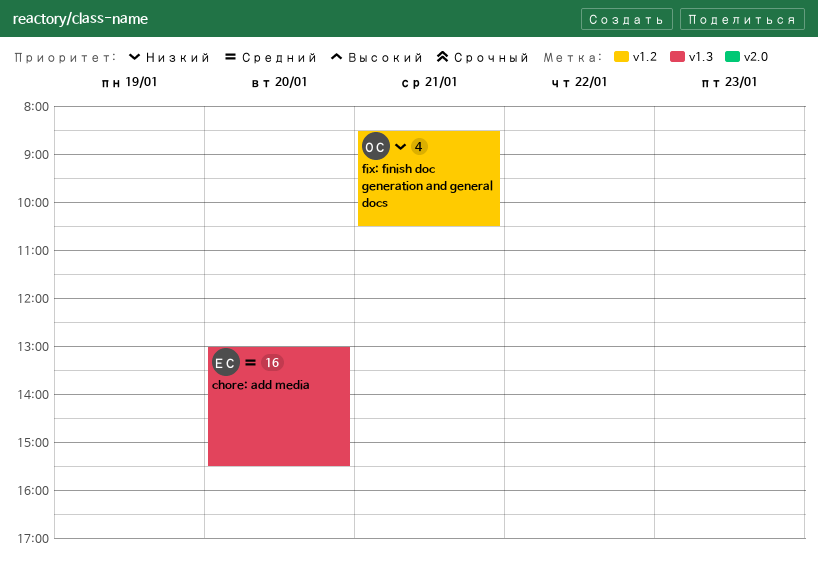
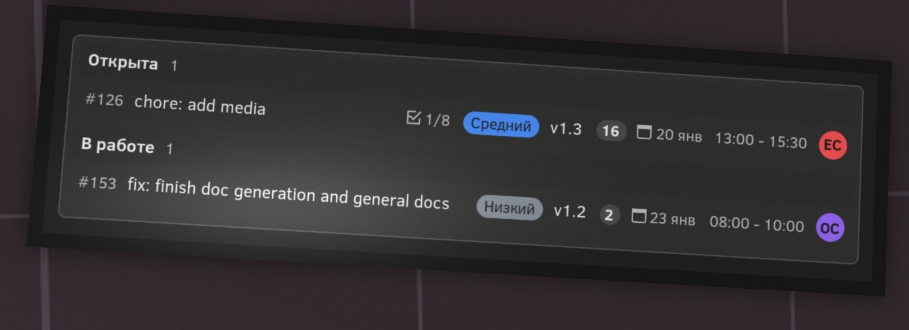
fix: finish doc generation and general docs, estimate: 4 -> 2
fix: finish doc generation and general docs, day: Jan 21 -> Jan 23
fix: finish doc generation and general docs, begins: 08:30 -> 08:00
fix: finish doc generation and general docs, ends: 10:30 -> 10:00

